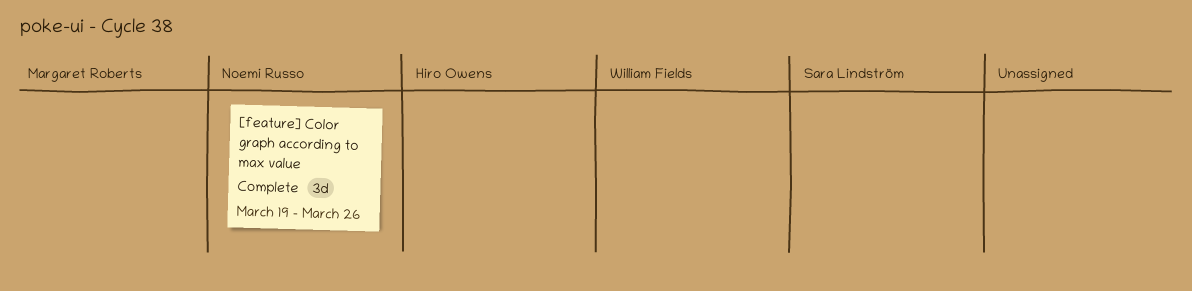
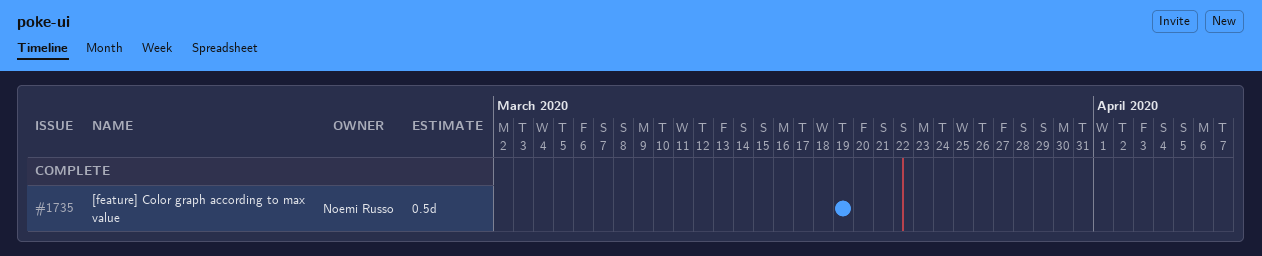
[feature] Color graph according to max value, estimate: 3d -> 0.5d
[feature] Color graph according to max value, due: Mar 26 -> Mar 19

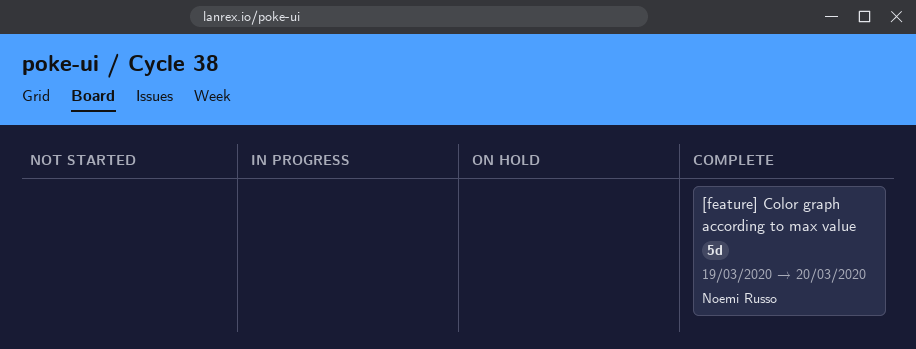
[feature] Color graph according to max value, estimate: 0.5d -> 5d
[feature] Color graph according to max value, due: Mar 19 -> Mar 20

